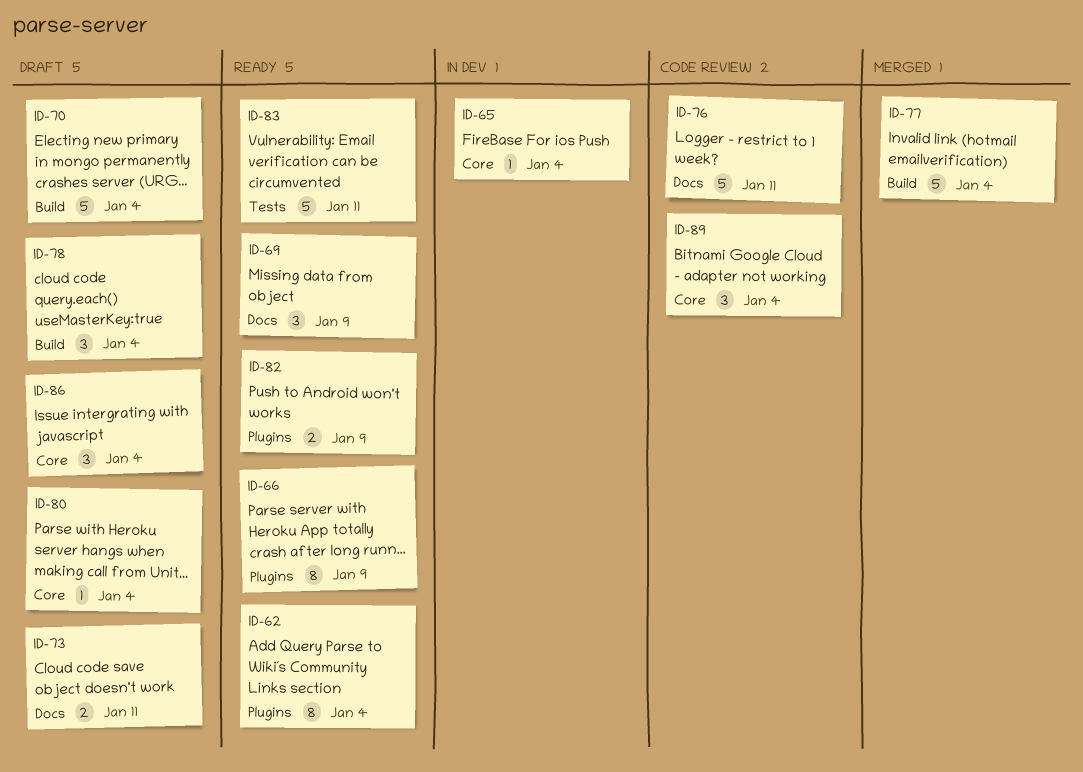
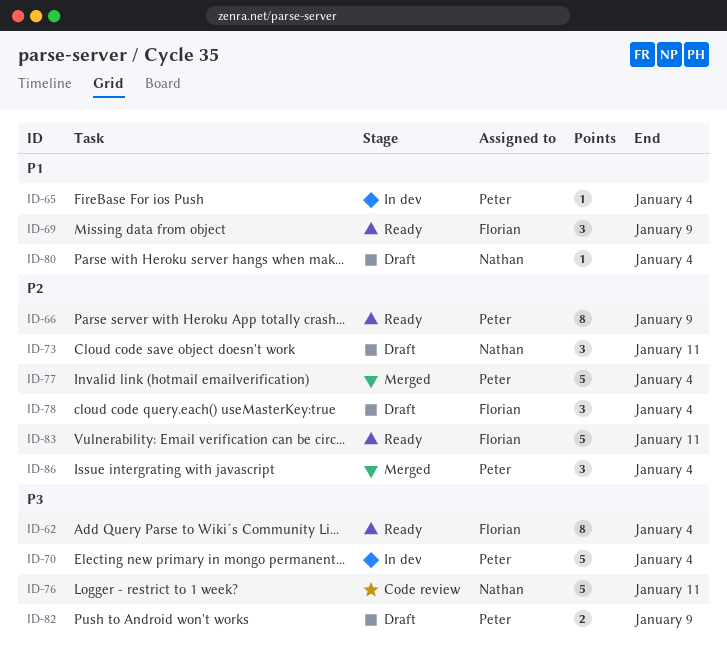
ID-70, status: Draft -> In dev
ID-73, estimate: 2 -> 3
ID-82, status: Ready -> Draft
ID-86, status: Draft -> Merged
ID-89: present -> none

